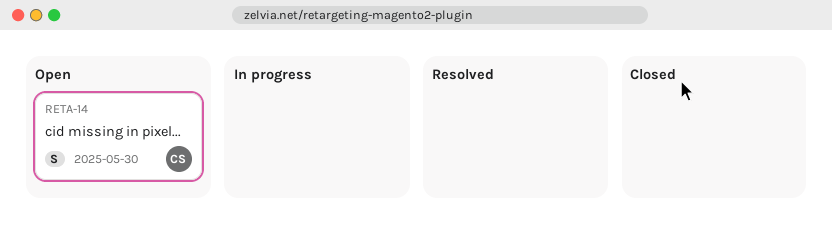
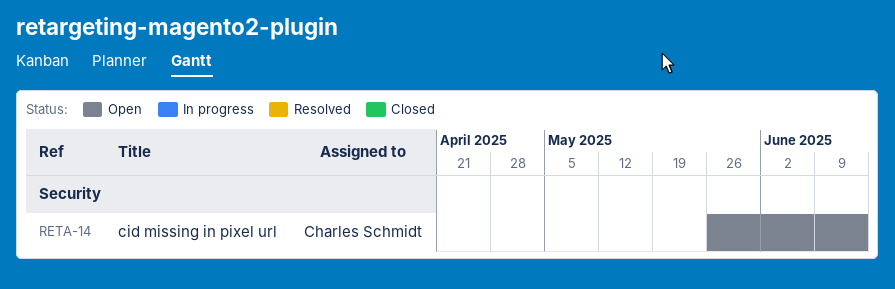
RETA-14, due: May 30 -> Jun 13

